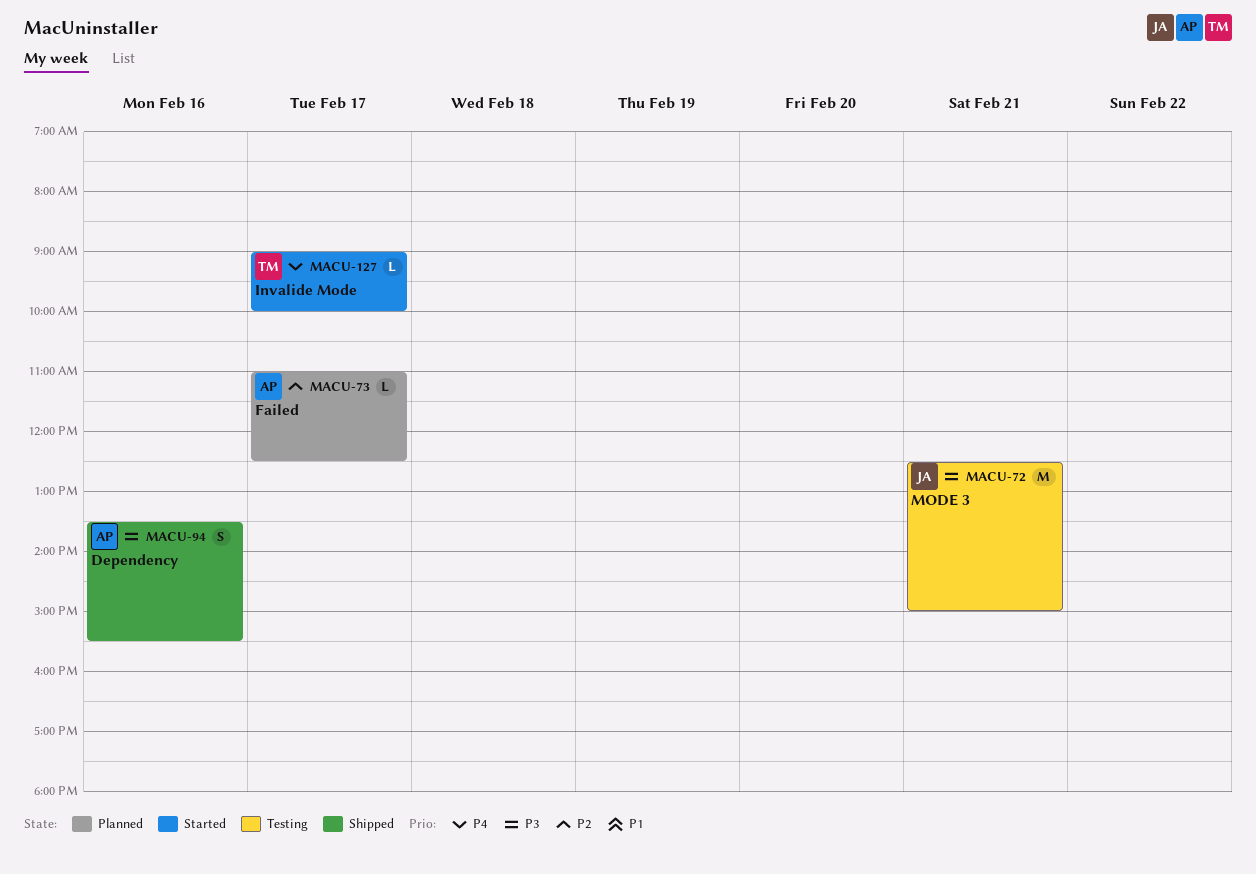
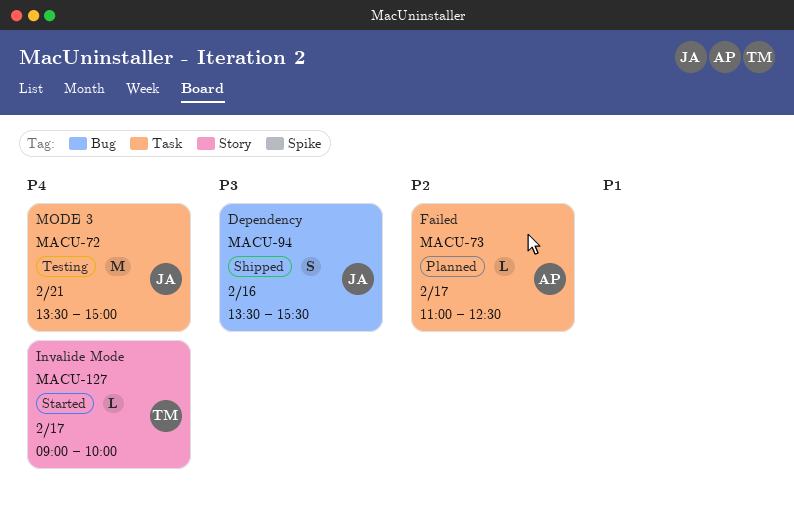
MACU-72, priority: P3 -> P4
MACU-72, begins: 12:30 -> 13:30
MACU-94, owner: AP -> JA

